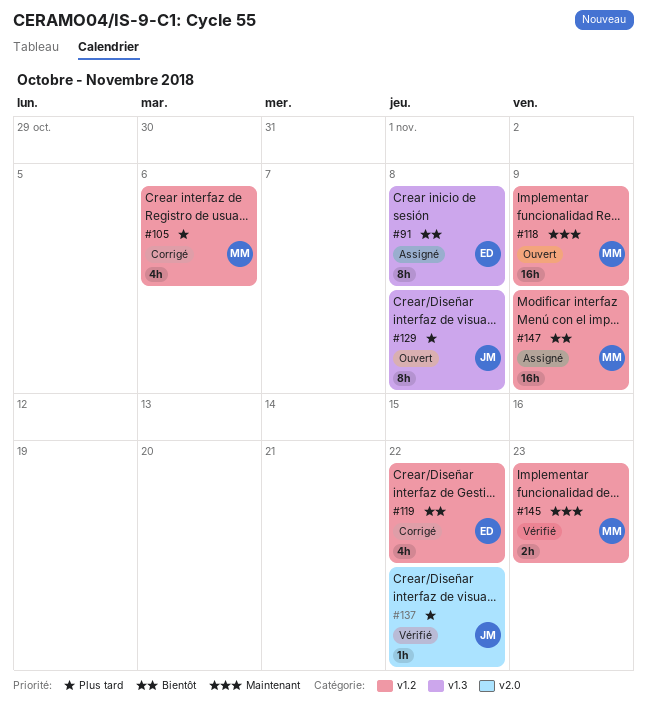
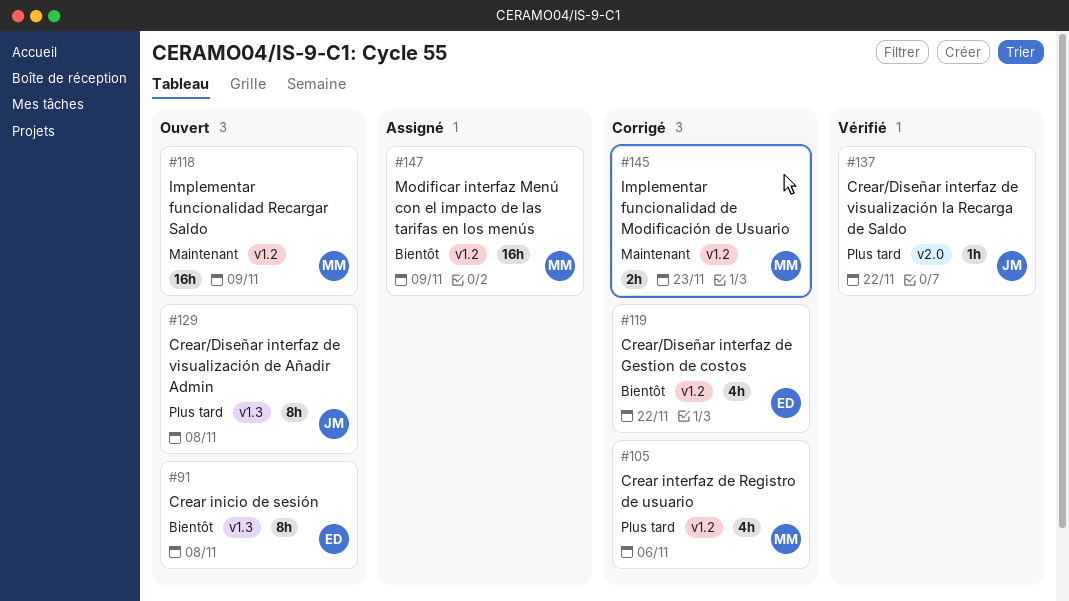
#91, status: Assigné -> Ouvert
#145, status: Vérifié -> Corrigé

